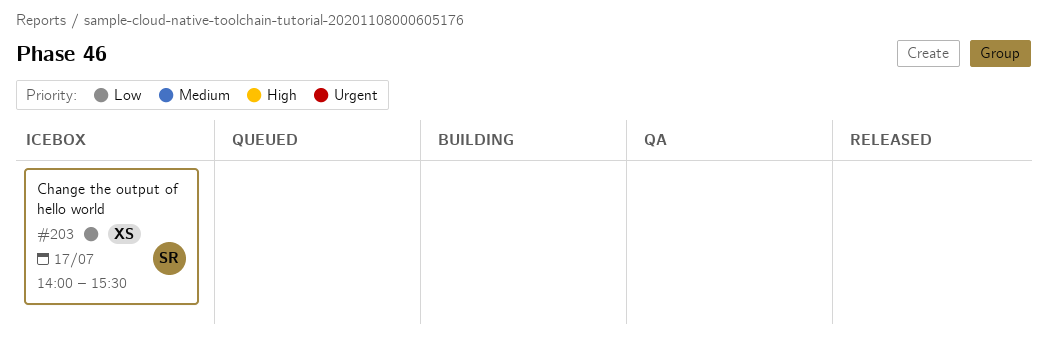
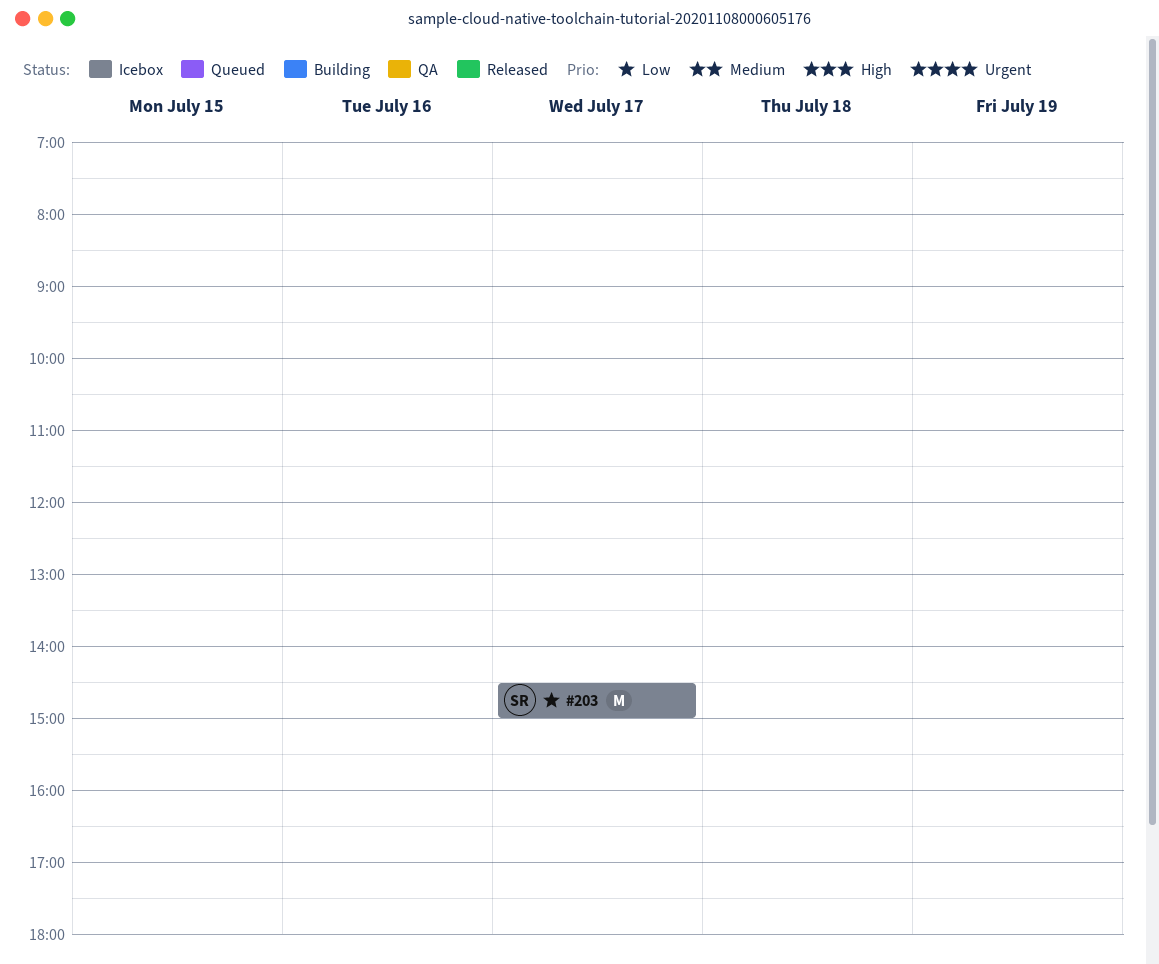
#203, estimate: XS -> M
#203, begins: 14:00 -> 14:30
#203, ends: 15:30 -> 15:00

